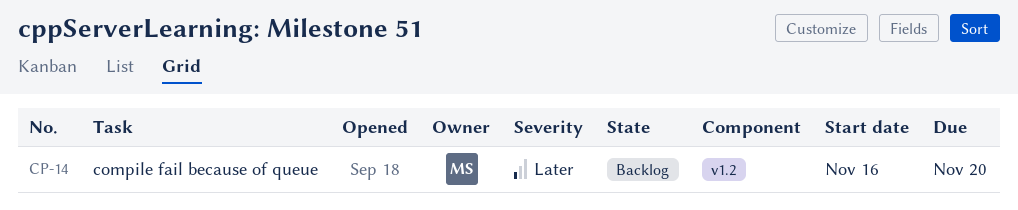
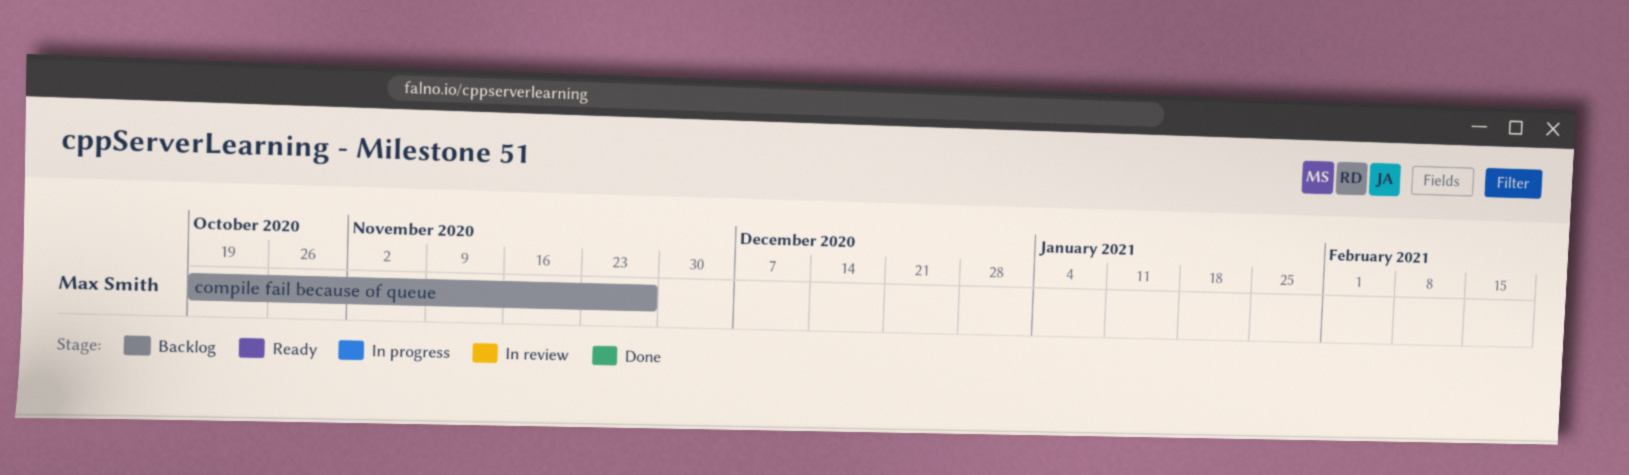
compile fail because of queue, start: Nov 16 -> Oct 19
compile fail because of queue, due: Nov 20 -> Nov 27

